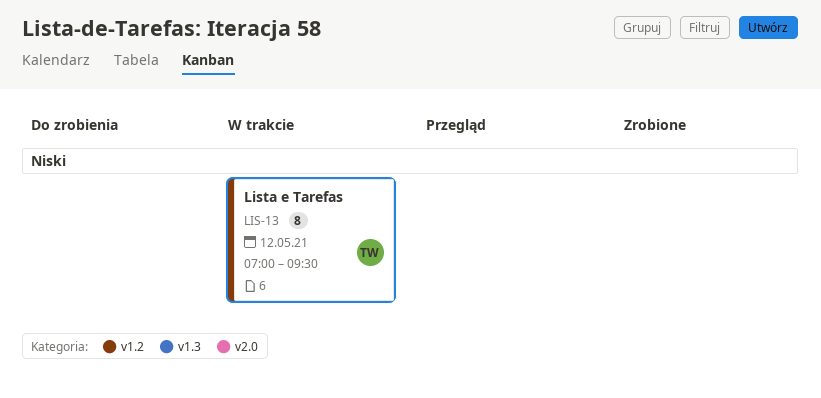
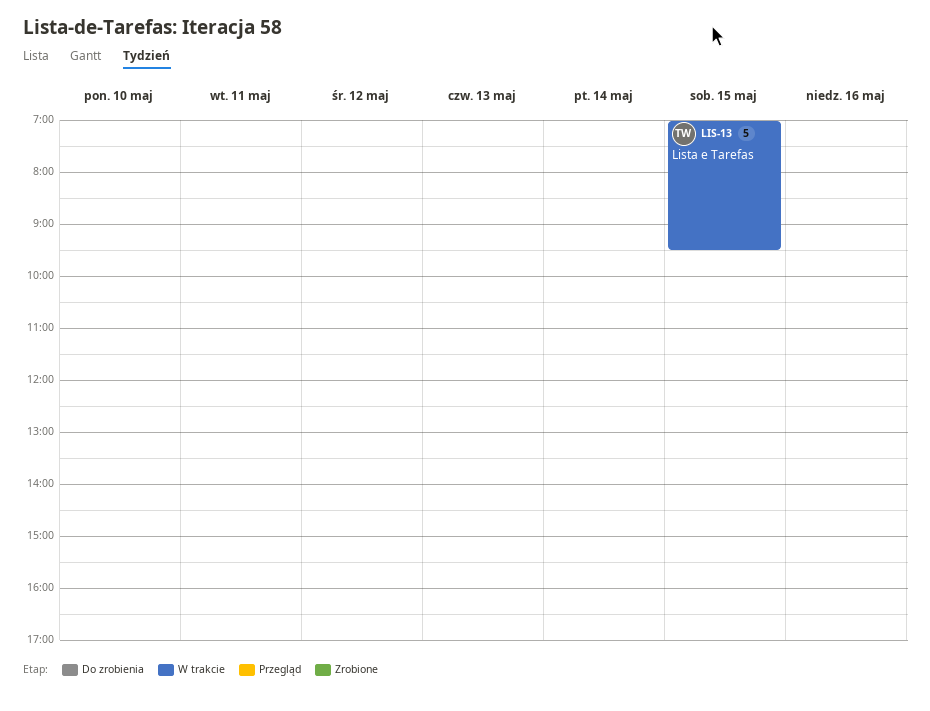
LIS-13, estimate: 8 -> 5
LIS-13, day: May 12 -> May 15

